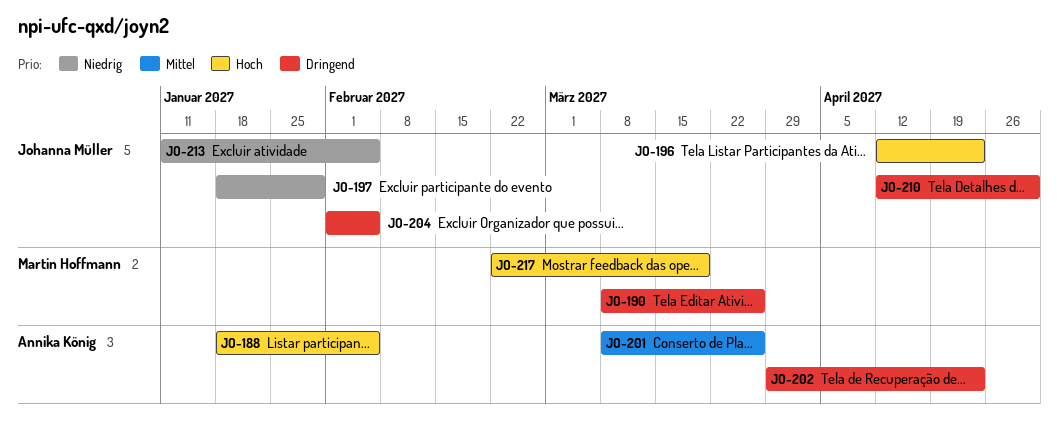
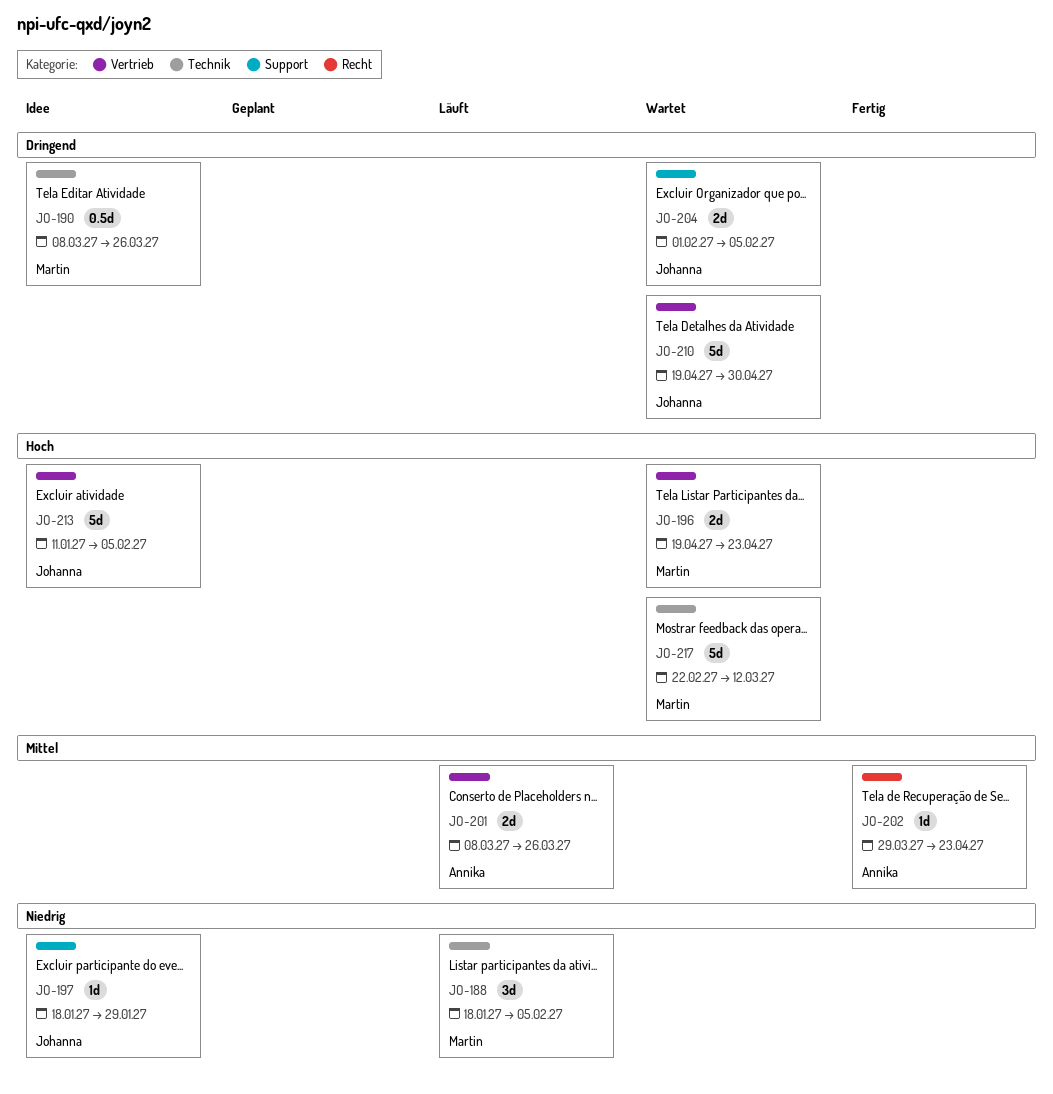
JO-188, owner: Annika König -> Martin Hoffmann
JO-188, priority: Hoch -> Niedrig
JO-196, owner: Johanna Müller -> Martin Hoffmann
JO-196, start: Apr 12 -> Apr 19
JO-202, priority: Dringend -> Mittel
JO-210, start: Apr 12 -> Apr 19
JO-213, priority: Niedrig -> Hoch
JO-217, due: Mar 19 -> Mar 12

